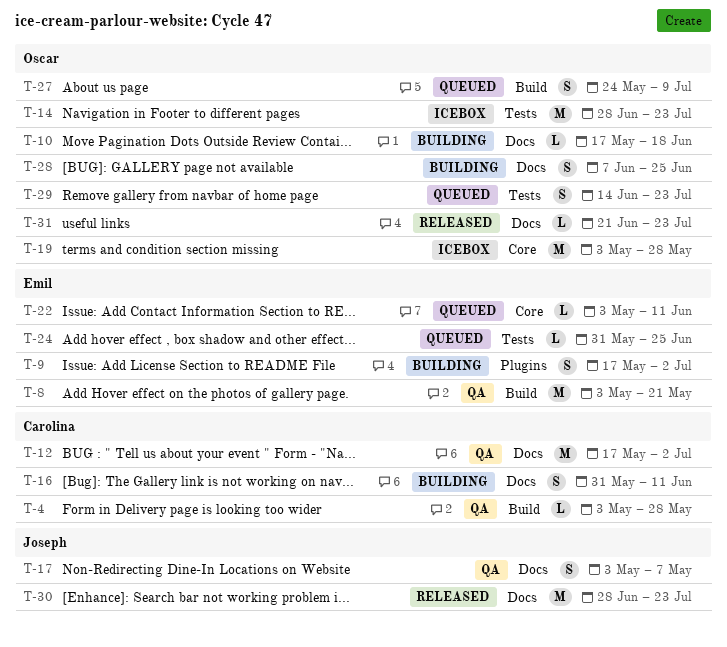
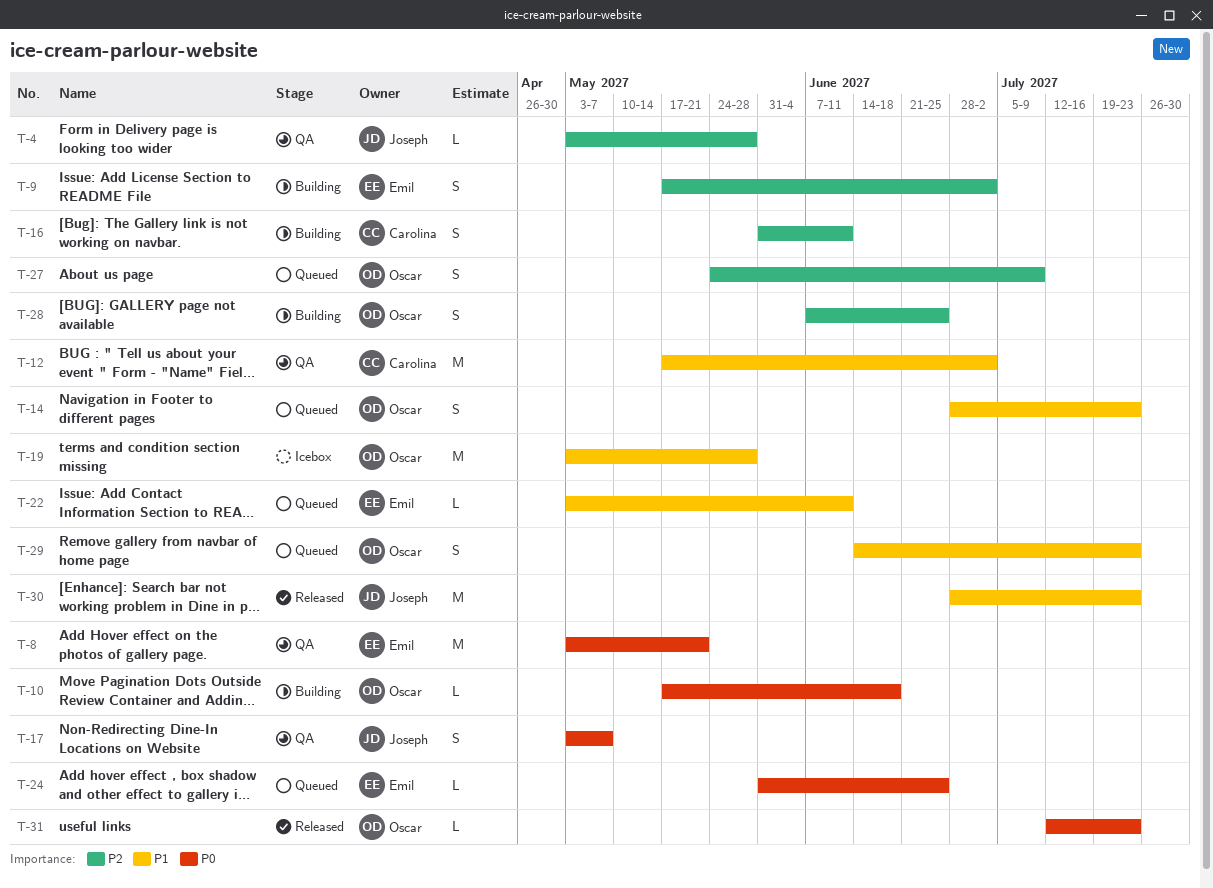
T-4, owner: Carolina -> Joseph
T-14, status: Icebox -> Queued
T-14, estimate: M -> S
T-31, start: Jun 21 -> Jul 12

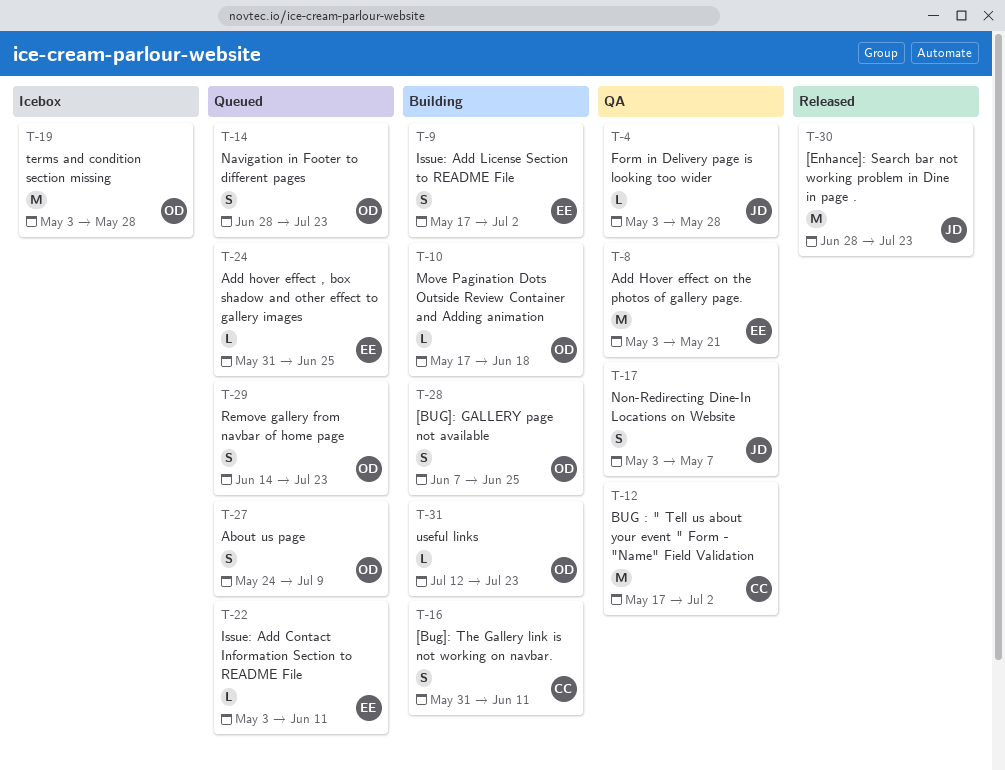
T-31, status: Released -> Building

